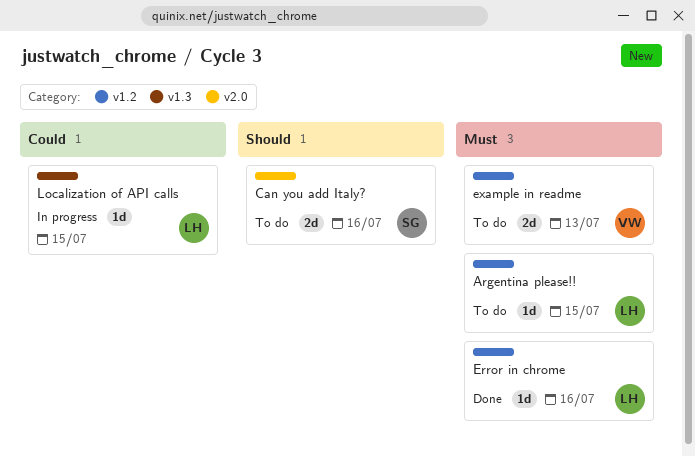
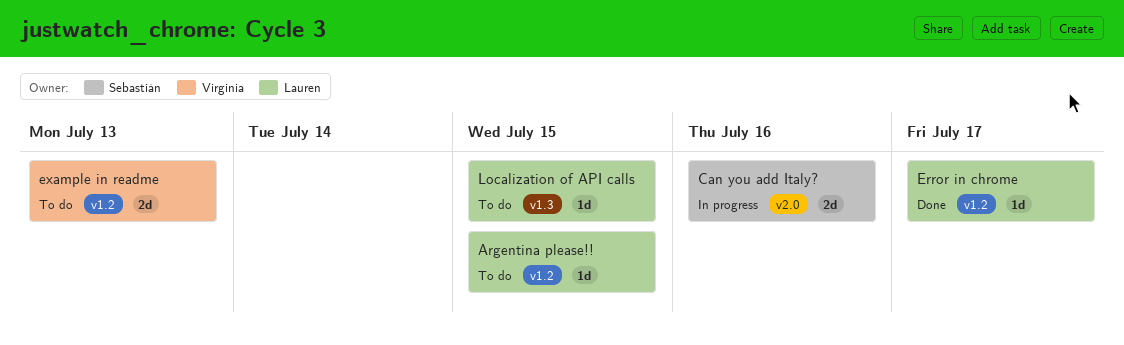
Can you add Italy?, status: To do -> In progress
Error in chrome, due: Jul 16 -> Jul 17
Localization of API calls, status: In progress -> To do

